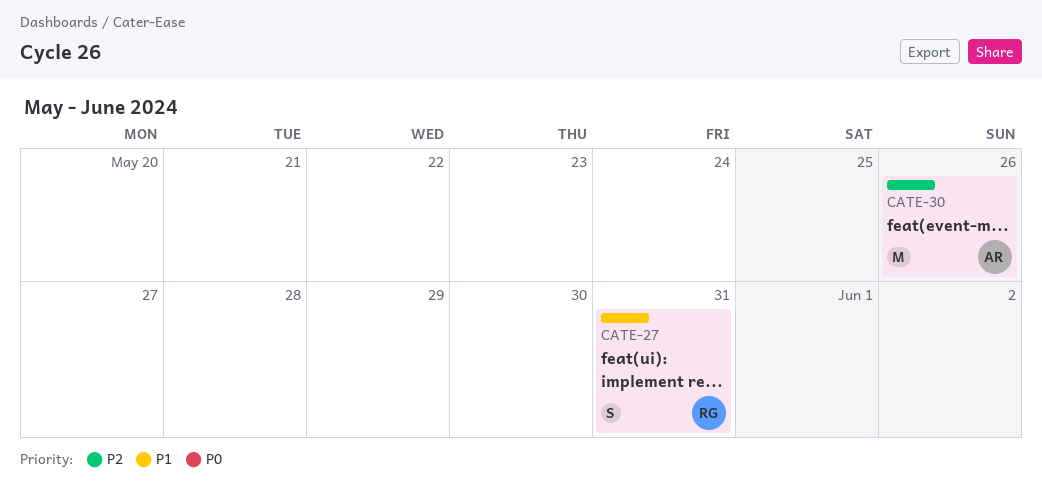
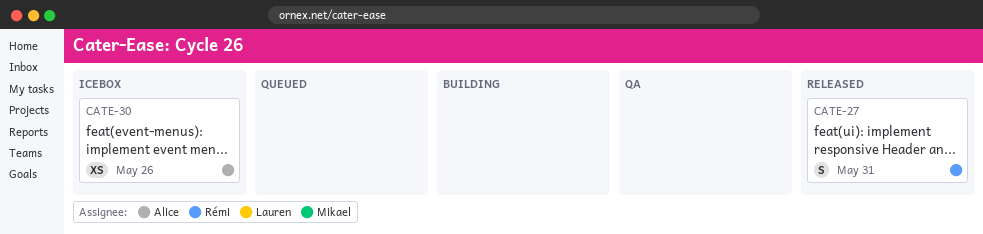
CATE-30, estimate: M -> XS

